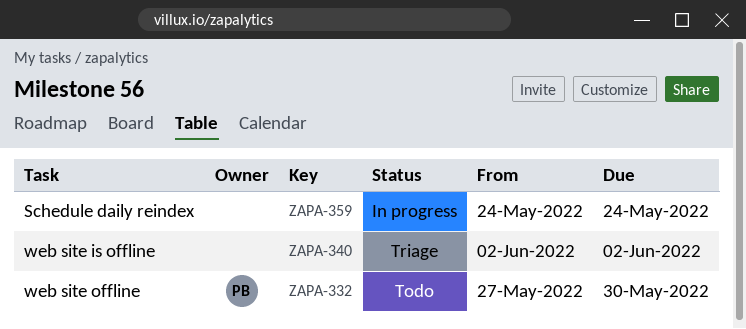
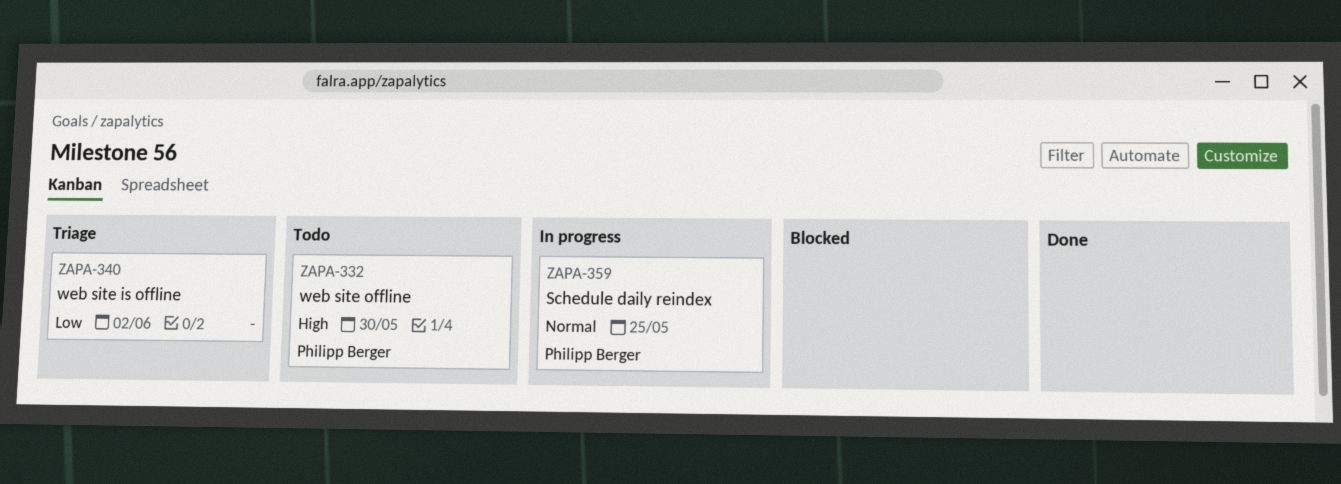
ZAPA-359, owner: none -> Philipp Berger
ZAPA-359, due: May 24 -> May 25

